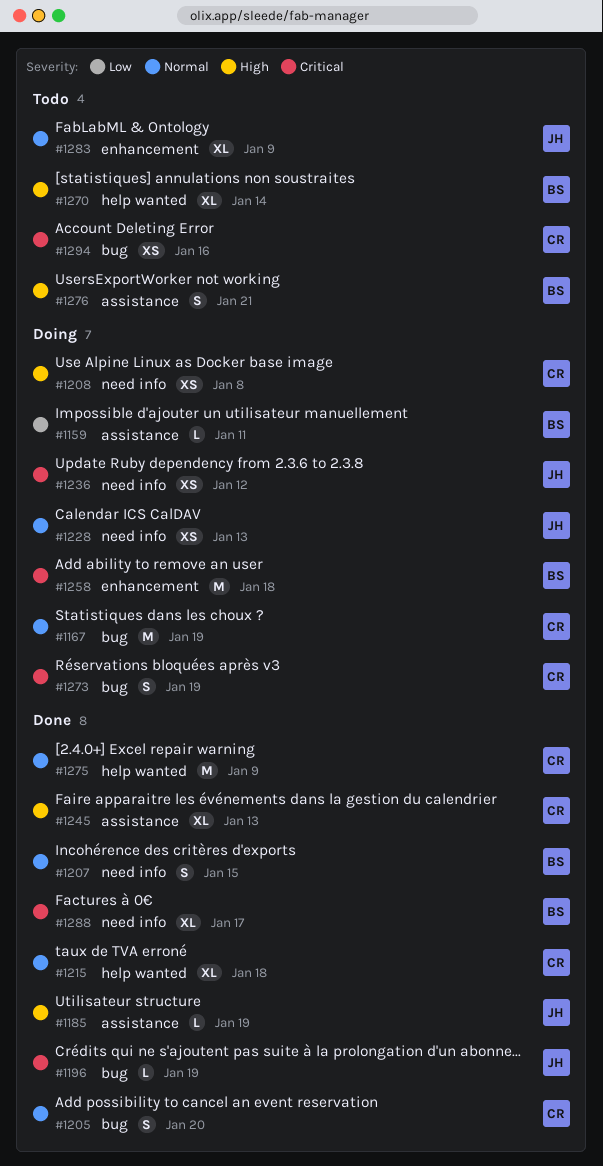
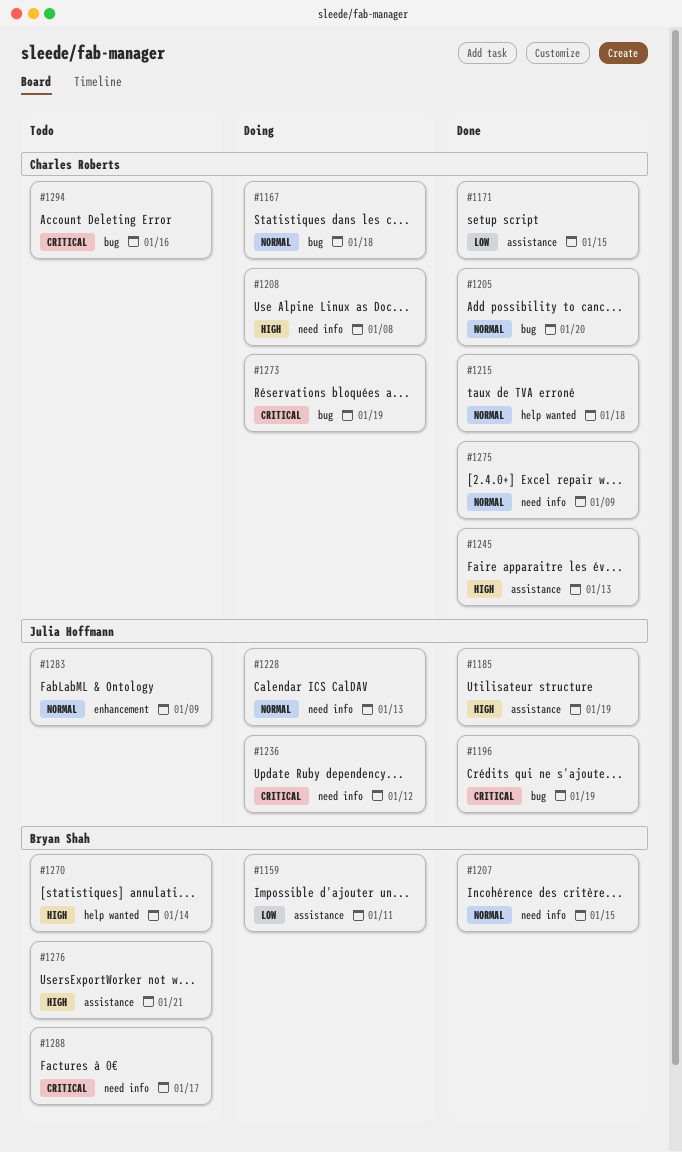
#1167, due: Jan 19 -> Jan 18
#1171: none -> present
#1258: present -> none
#1275, label: help wanted -> need info
#1288, status: Done -> Todo

